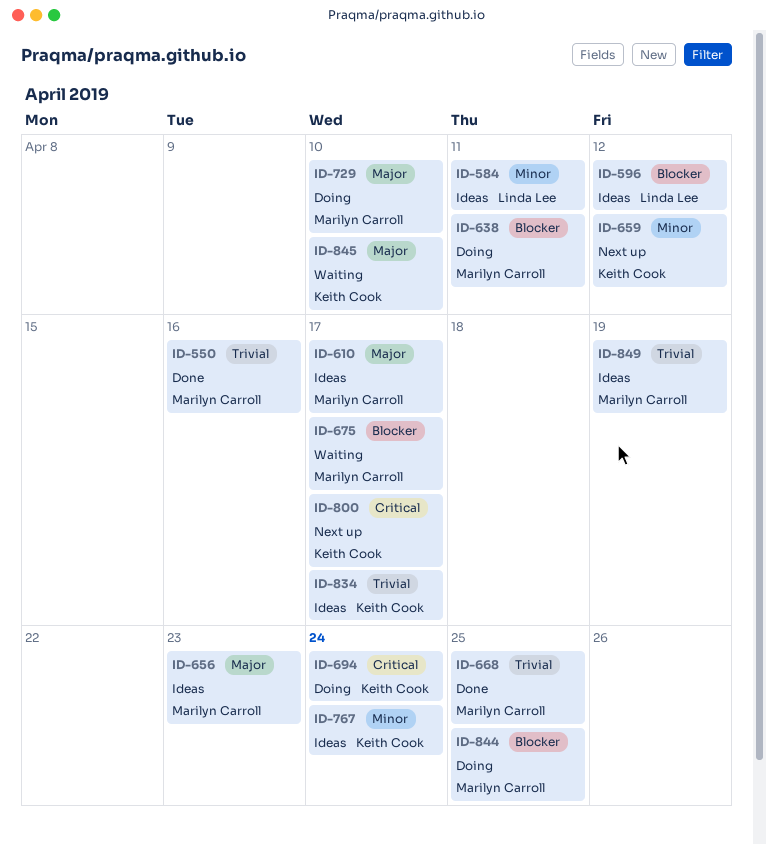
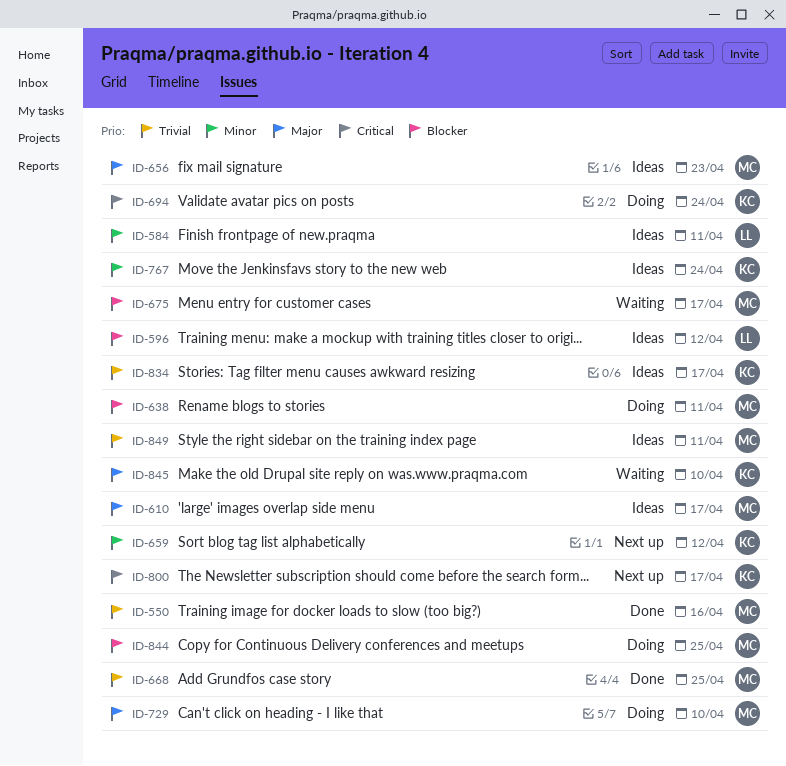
ID-849, due: Apr 19 -> Apr 11

